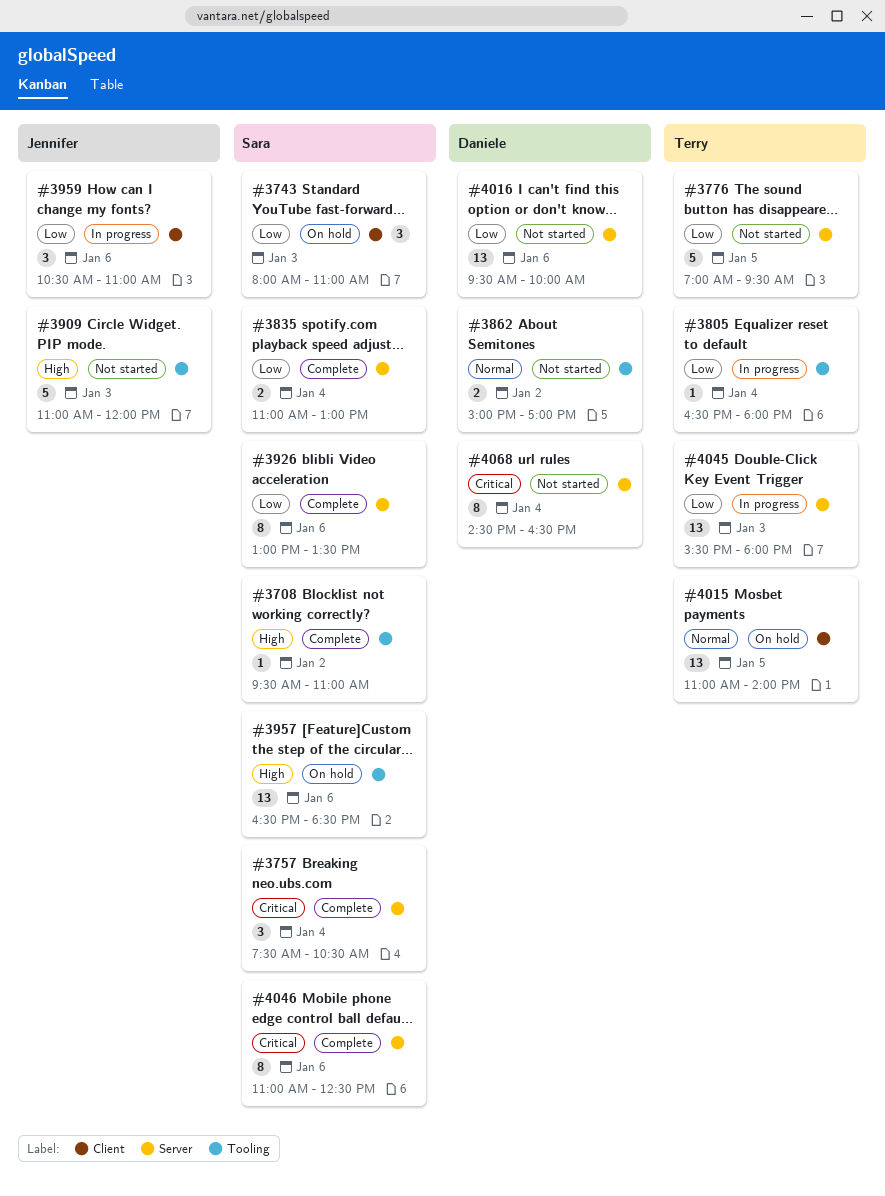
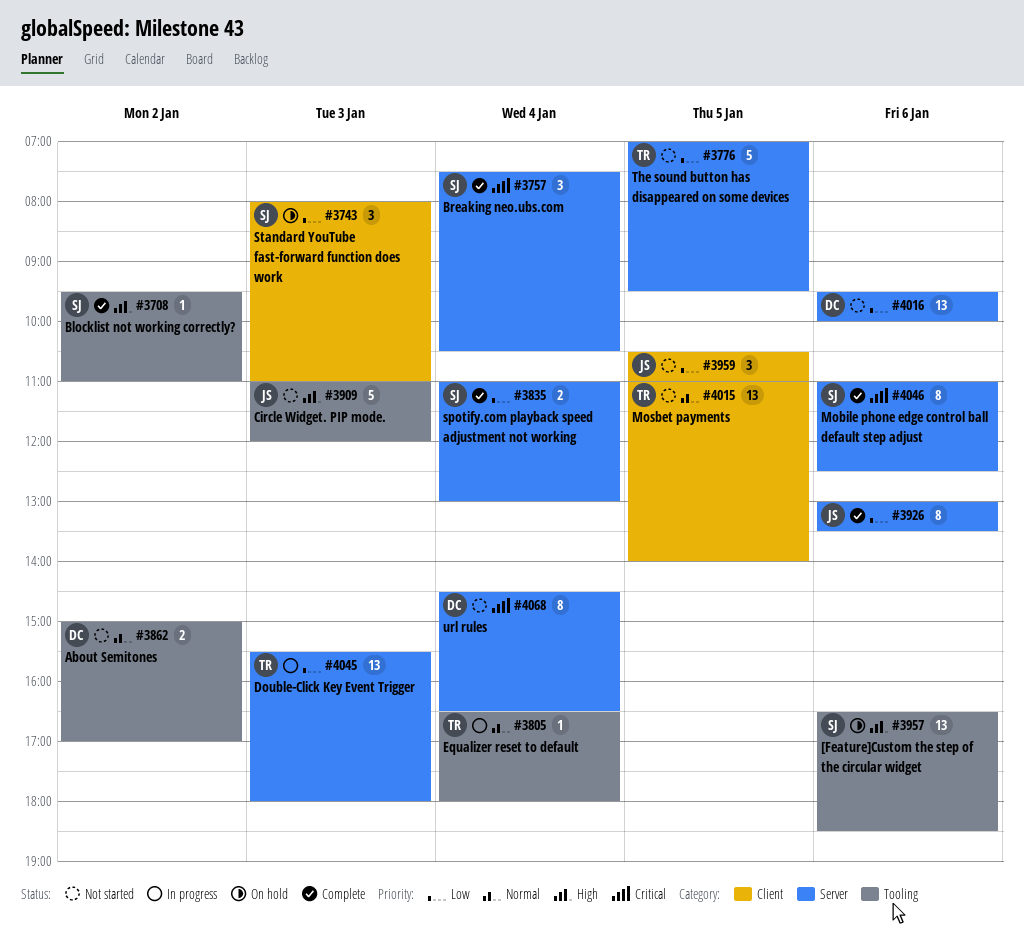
#3805, priority: Low -> Normal
#3926, owner: Sara -> Jennifer
#3959, status: In progress -> Not started
#3959, day: Jan 6 -> Jan 5
#4015, status: On hold -> Not started

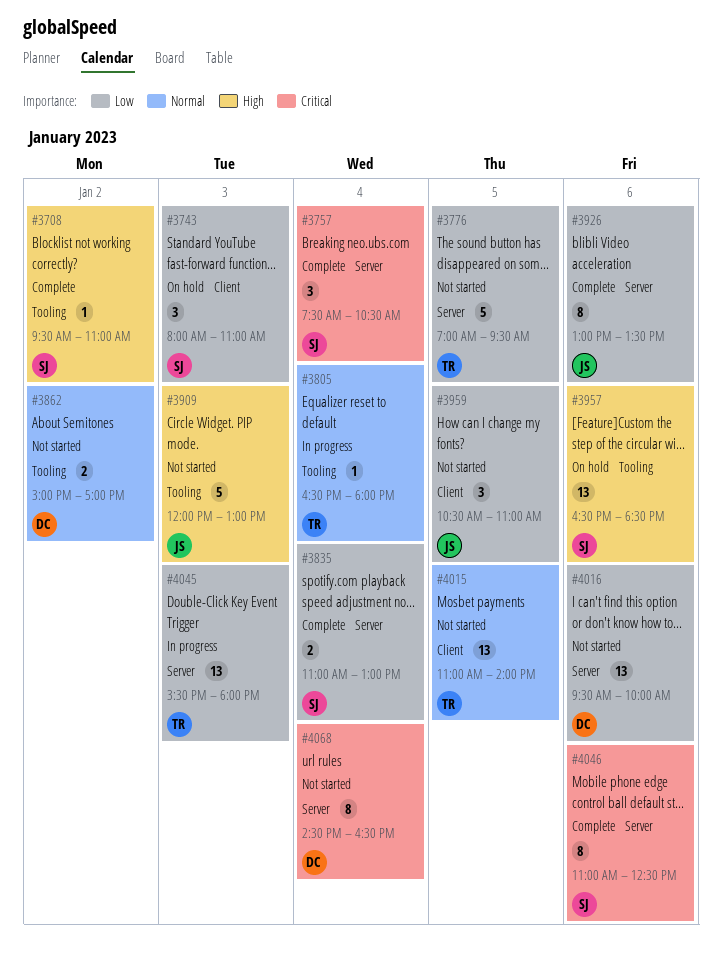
#3909, begins: 11:00 -> 12:00
#3909, ends: 12:00 -> 13:00

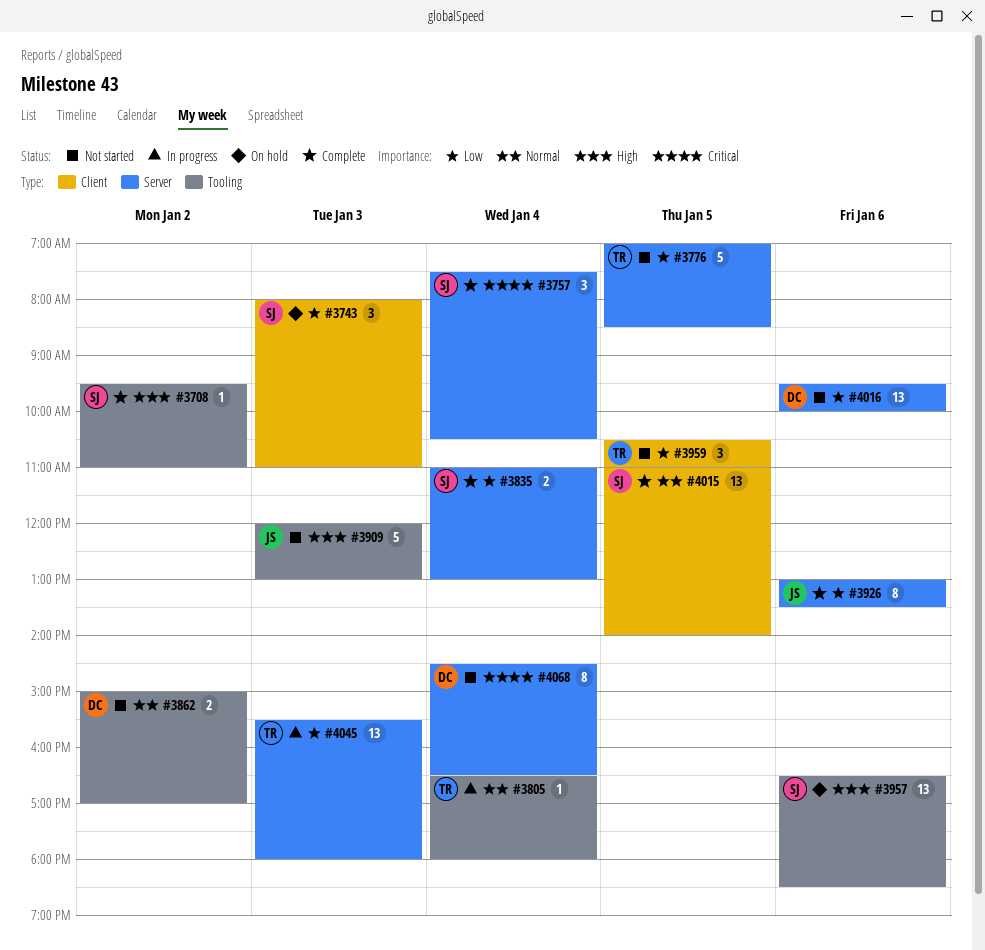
#3776, ends: 09:30 -> 08:30
#3959, owner: JS -> TR
#4015, status: Not started -> Complete
#4015, owner: TR -> SJ
#4046: present -> none

